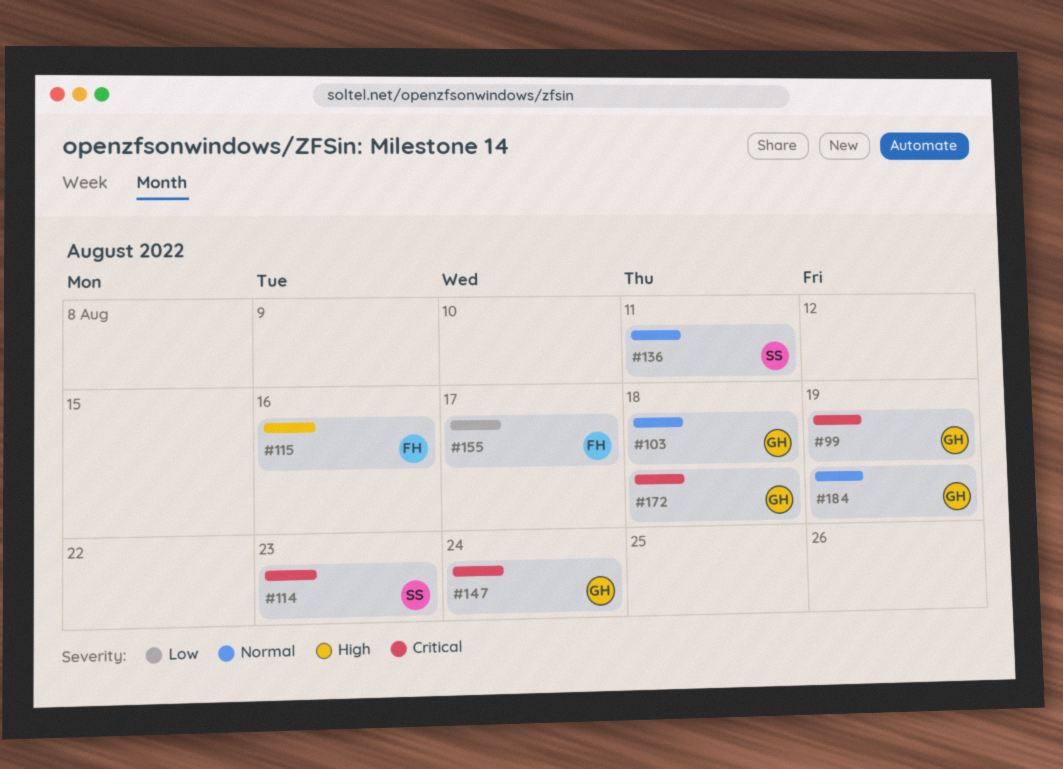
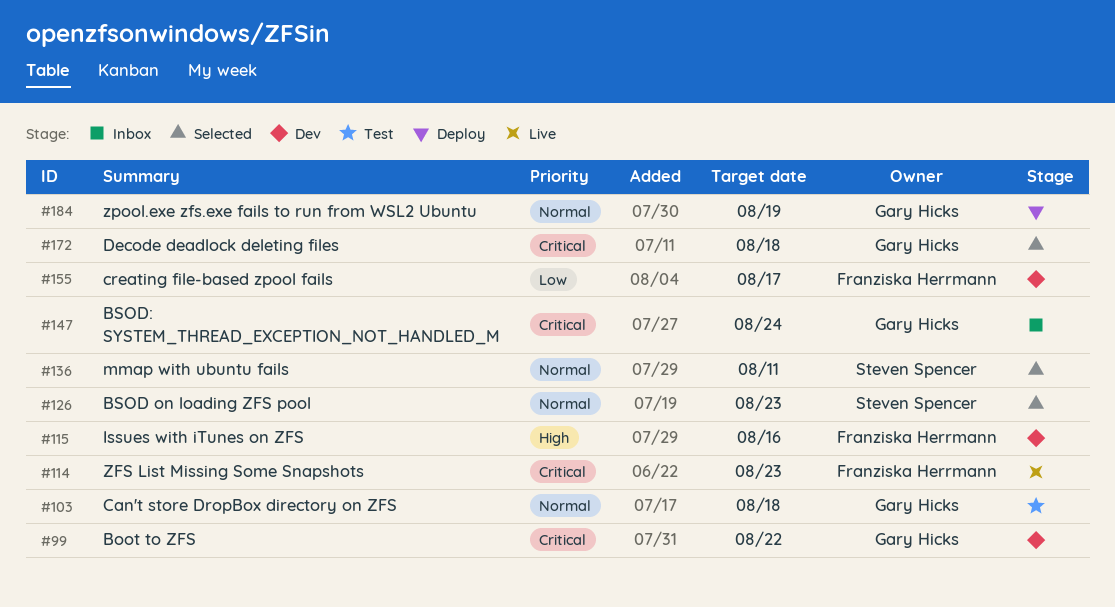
#99, due: Aug 19 -> Aug 22
#114, owner: Steven Spencer -> Franziska Herrmann
#126: none -> present

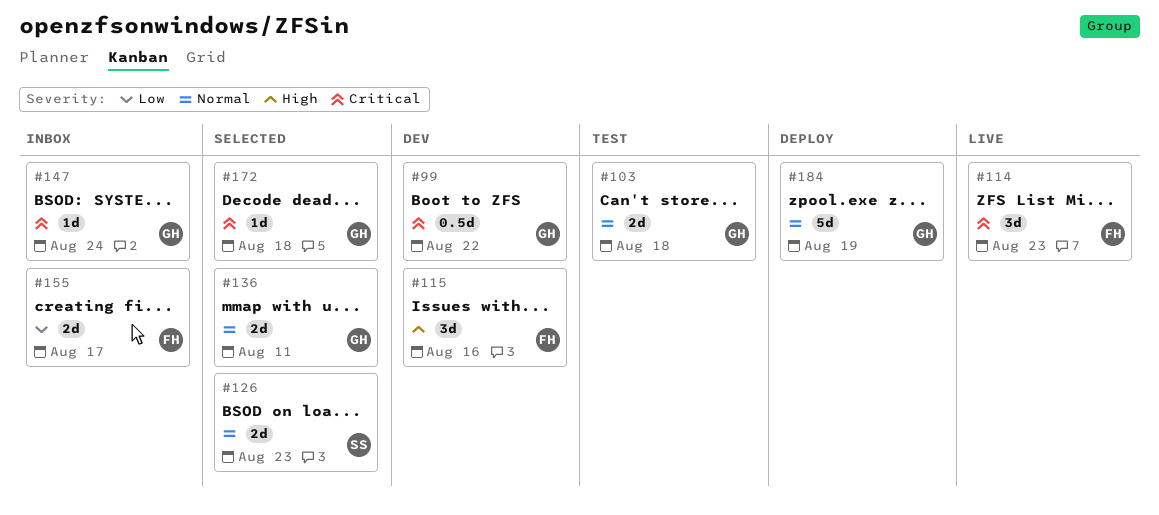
#136, owner: Steven Spencer -> Gary Hicks
#155, status: Dev -> Inbox

